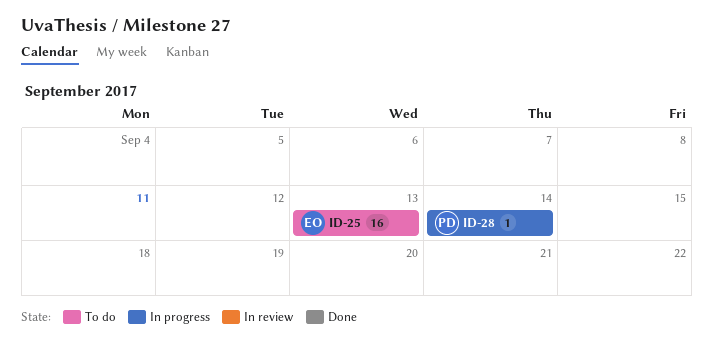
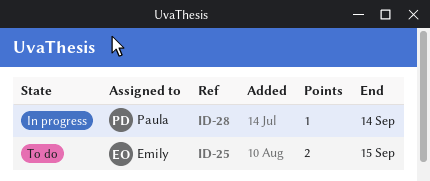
ID-25, estimate: 16 -> 2
ID-25, due: Sep 13 -> Sep 15

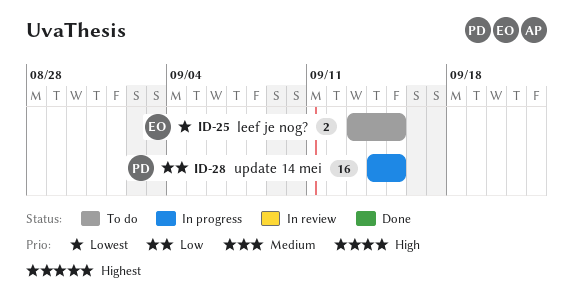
ID-28, estimate: 1 -> 16
ID-28, due: Sep 14 -> Sep 15

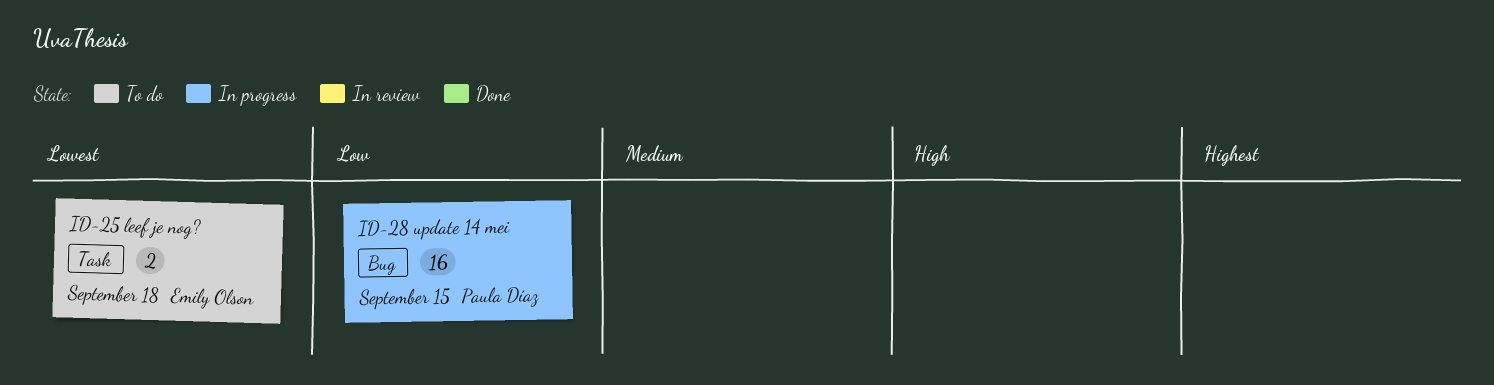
ID-25, due: Sep 15 -> Sep 18

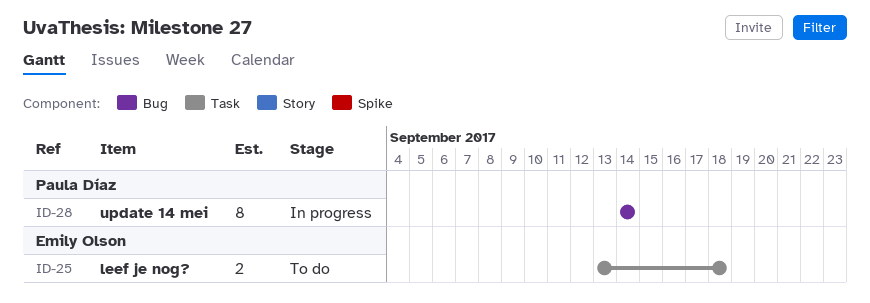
ID-28, estimate: 16 -> 8
ID-28, due: Sep 15 -> Sep 14

